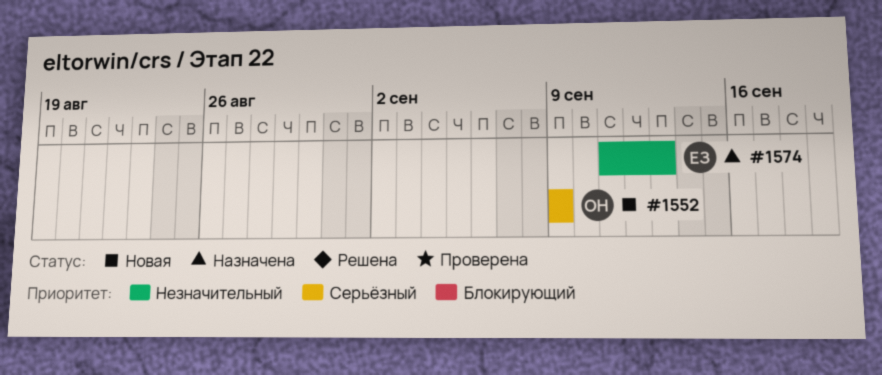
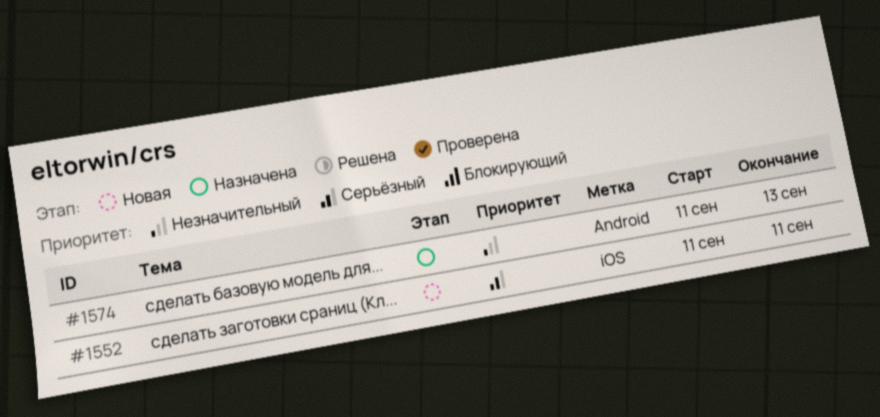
#1552, start: Sep 9 -> Sep 11
#1552, due: Sep 9 -> Sep 11

